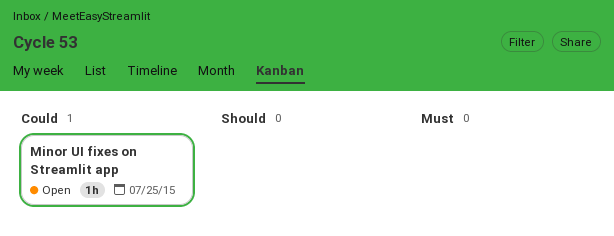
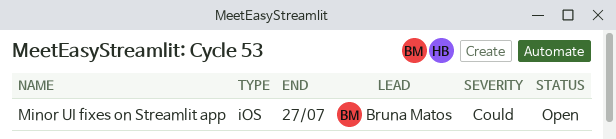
Minor UI fixes on Streamlit app, due: Jul 25 -> Jul 27

